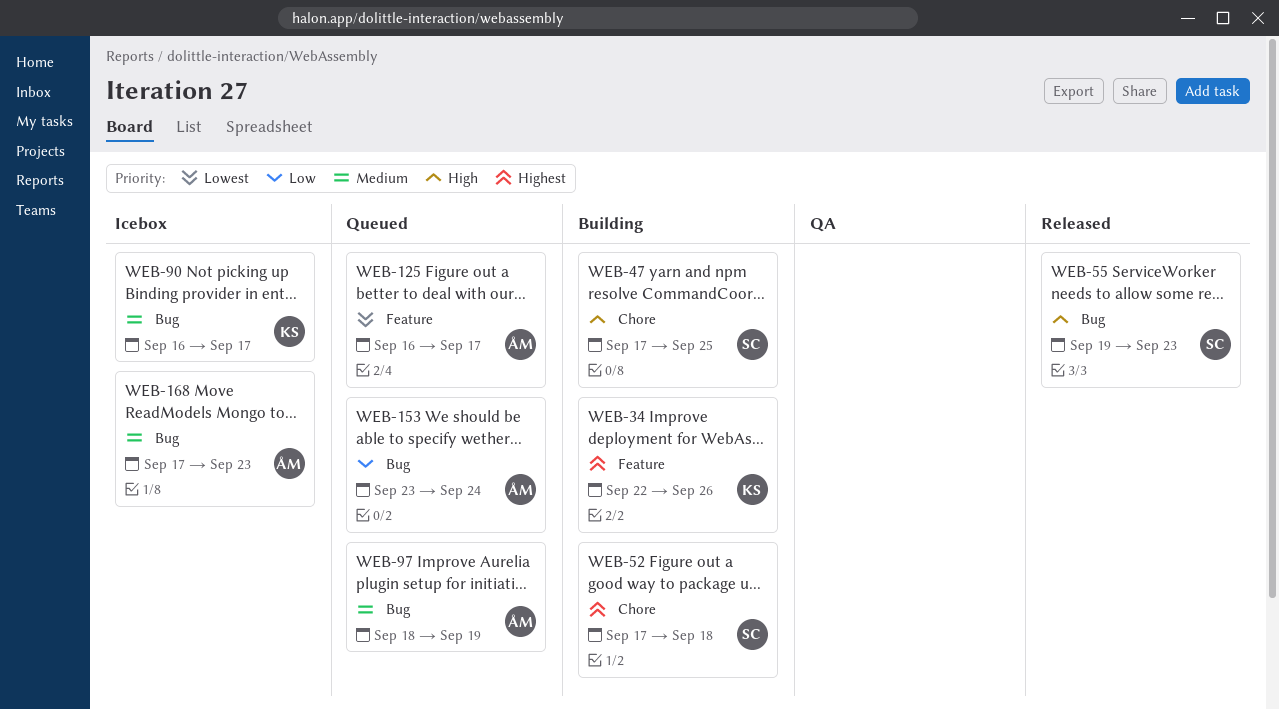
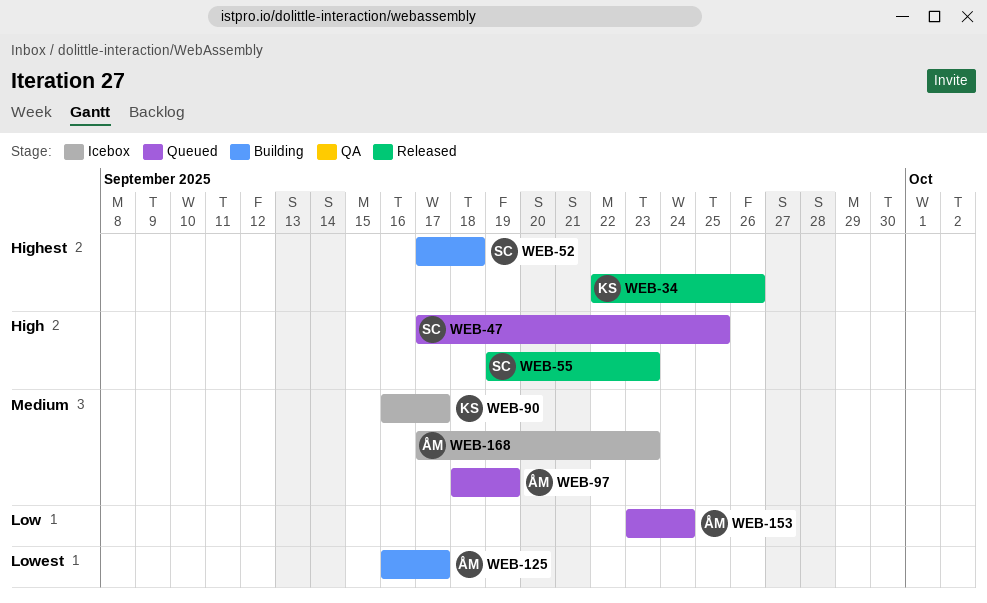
WEB-34, status: Building -> Released
WEB-47, status: Building -> Queued
WEB-125, status: Queued -> Building

